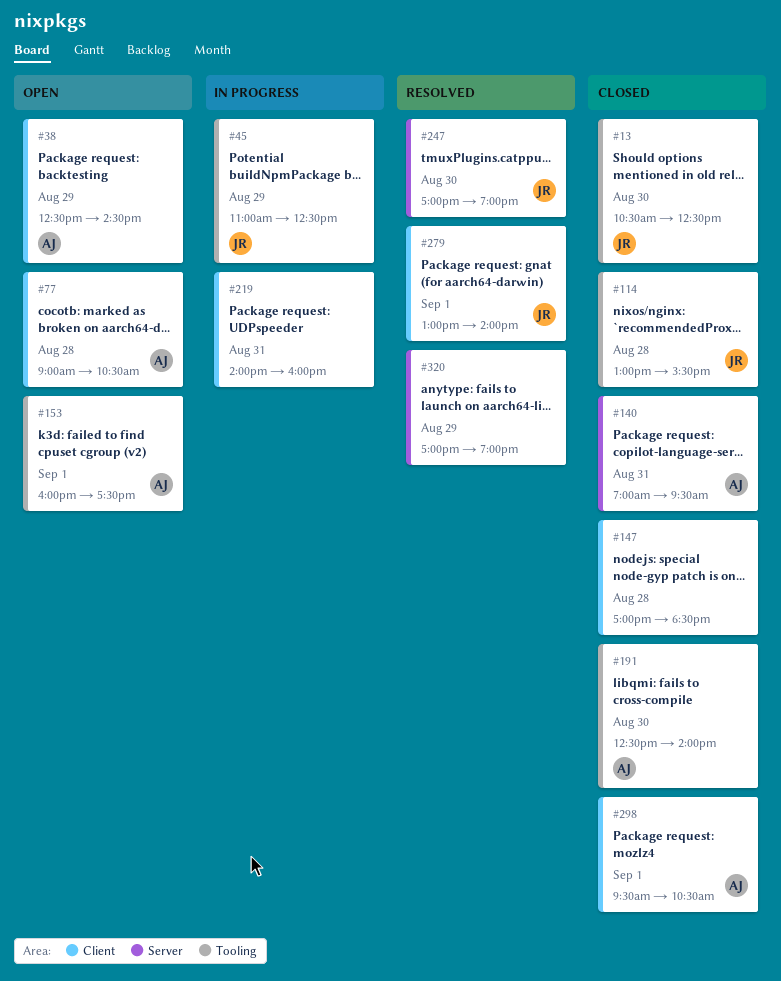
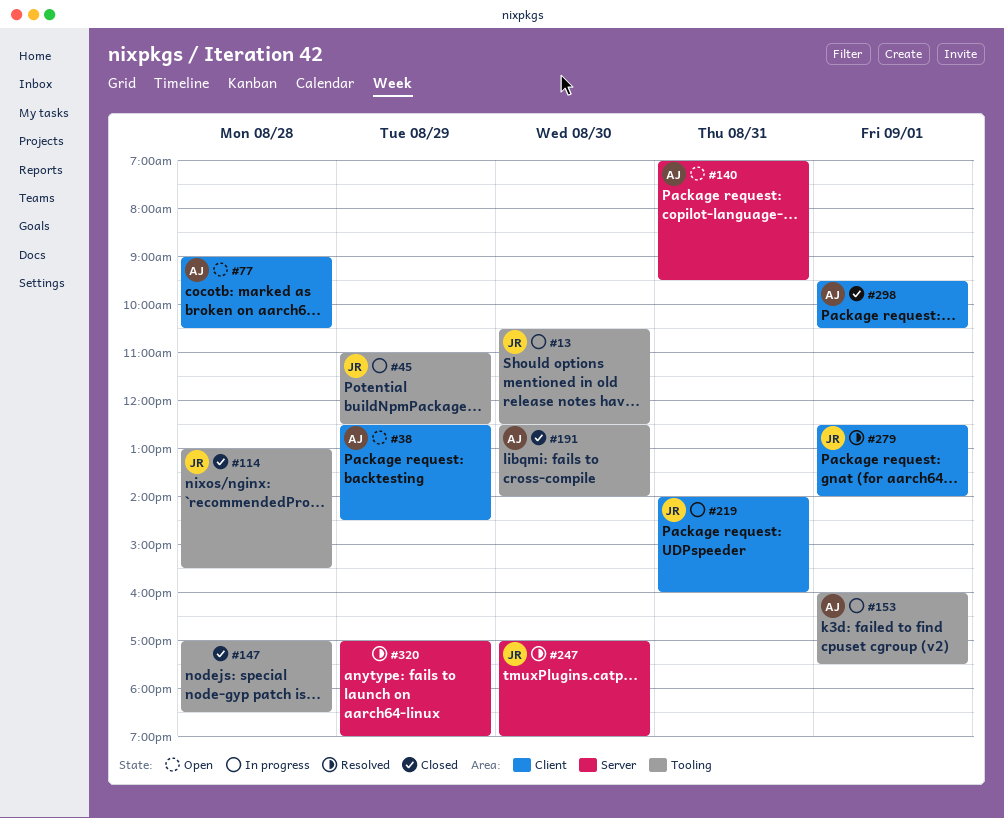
#13, status: Closed -> In progress
#140, status: Closed -> Open
#147, label: Client -> Tooling
#153, status: Open -> In progress
#219, owner: none -> JR
#279, begins: 13:00 -> 12:30

